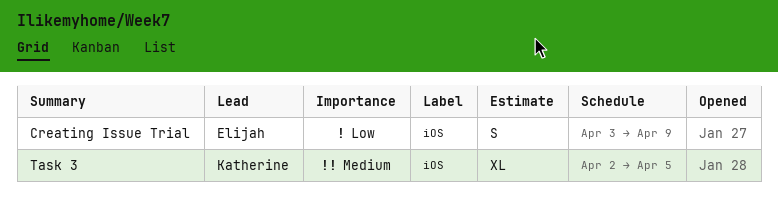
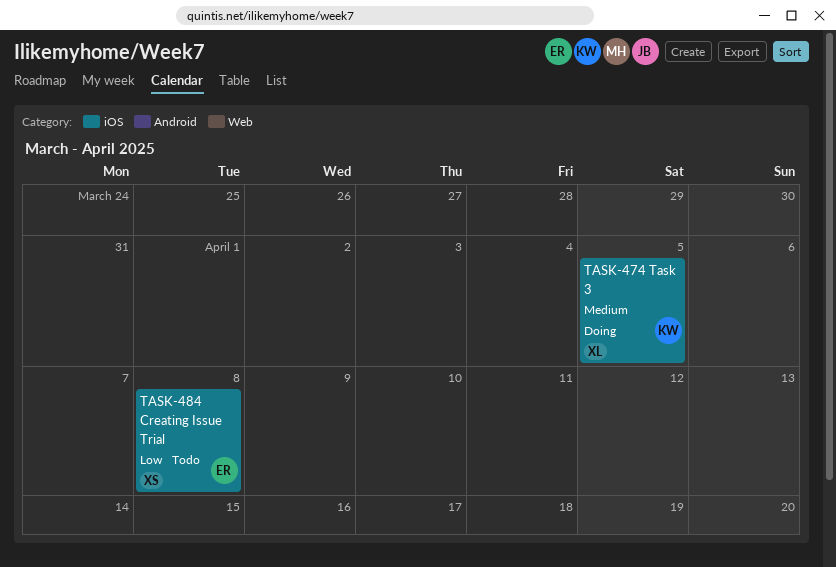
Creating Issue Trial, estimate: S -> XS
Creating Issue Trial, due: Apr 9 -> Apr 8

